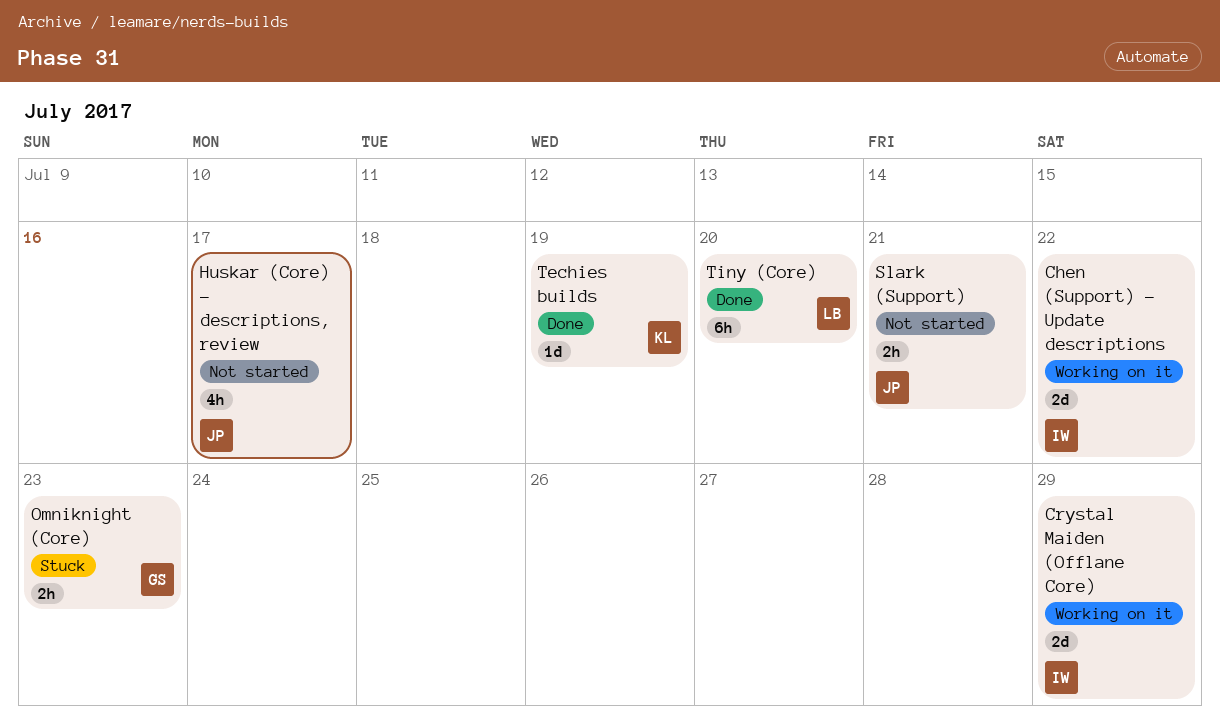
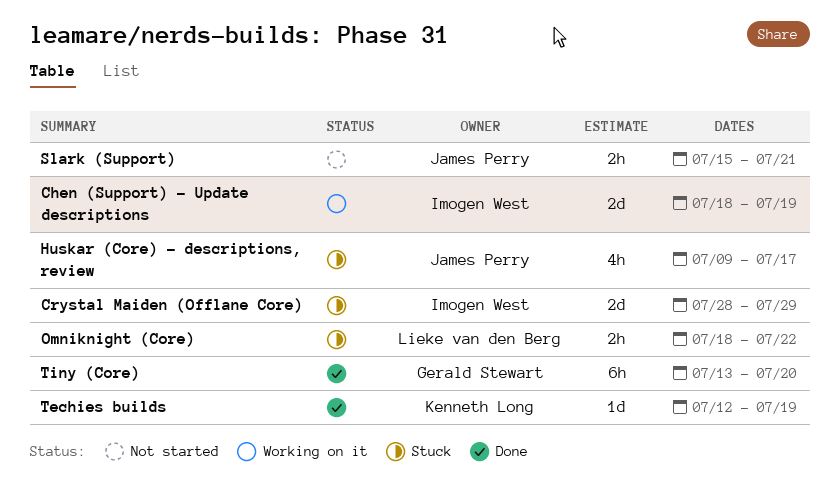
Chen (Support) - Update descriptions, due: Jul 22 -> Jul 19
Crystal Maiden (Offlane Core), status: Working on it -> Stuck
Huskar (Core) - descriptions, review, status: Not started -> Stuck
Omniknight (Core), owner: Gerald Stewart -> Lieke van den Berg
Omniknight (Core), due: Jul 23 -> Jul 22
Tiny (Core), owner: Lieke van den Berg -> Gerald Stewart

